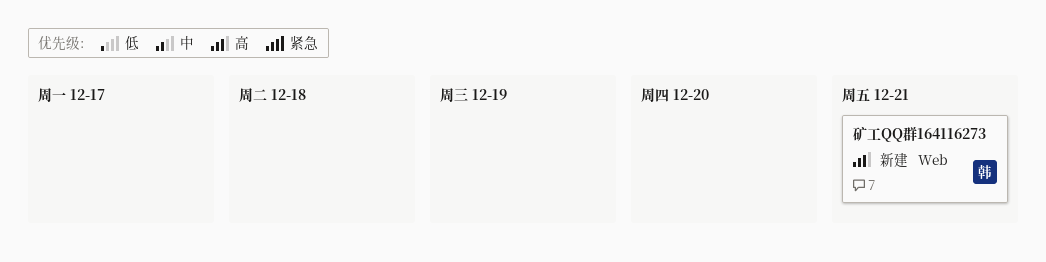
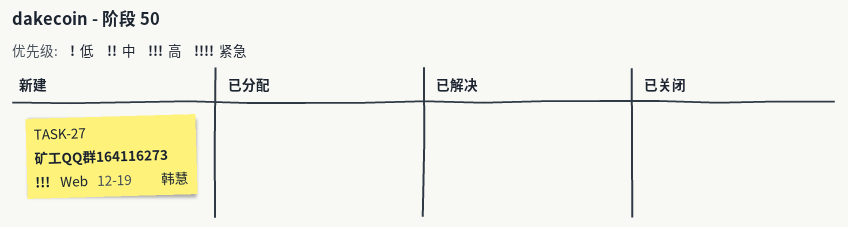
矿工QQ群164116273, due: Dec 21 -> Dec 19

